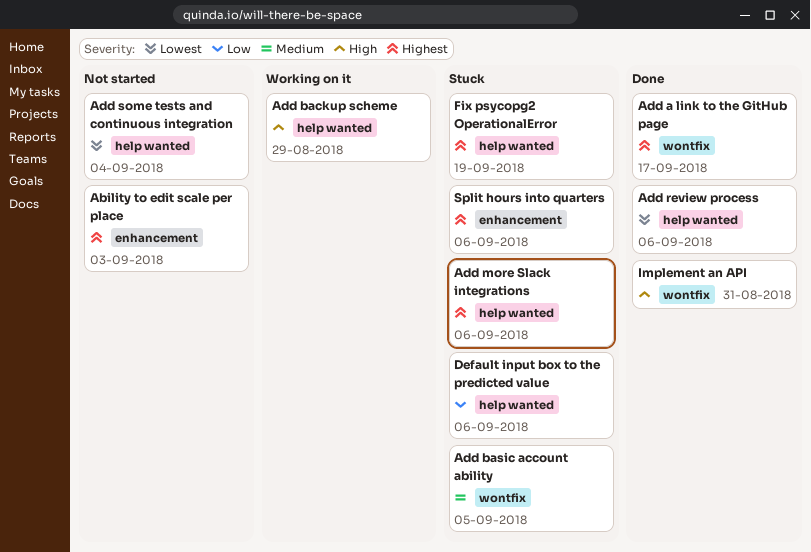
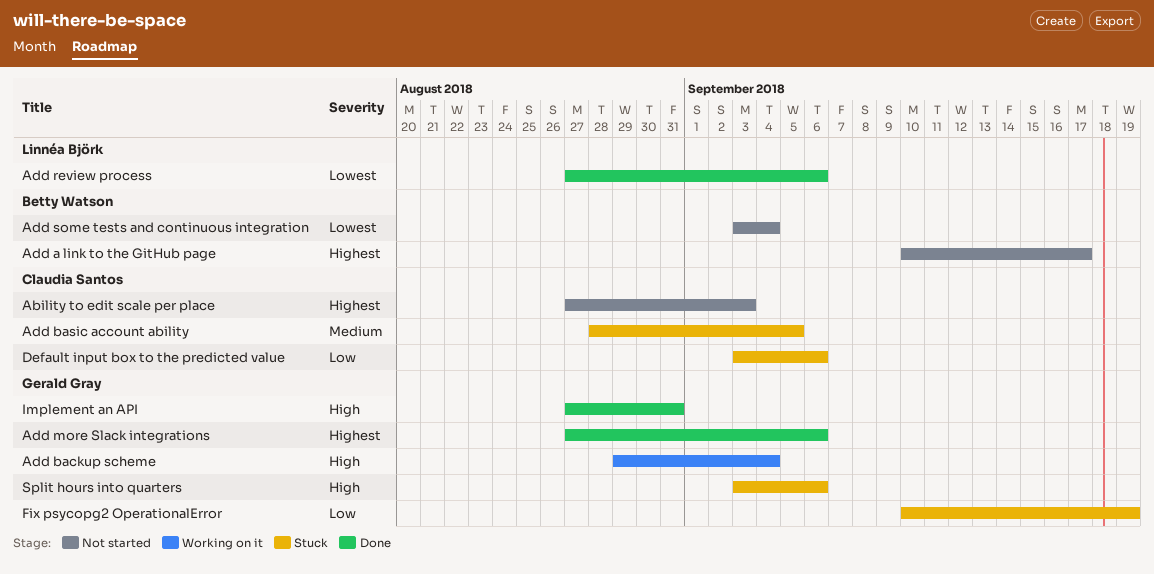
Add a link to the GitHub page, status: Done -> Not started
Add backup scheme, due: Aug 29 -> Sep 4
Add more Slack integrations, status: Stuck -> Done
Fix psycopg2 OperationalError, priority: Highest -> Low
Split hours into quarters, priority: Highest -> High

